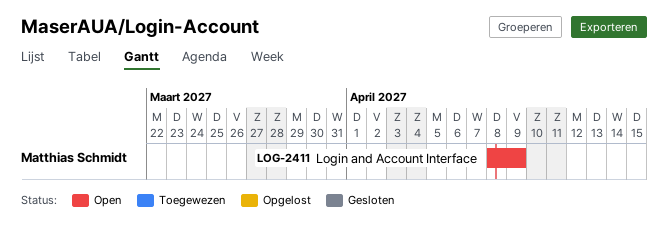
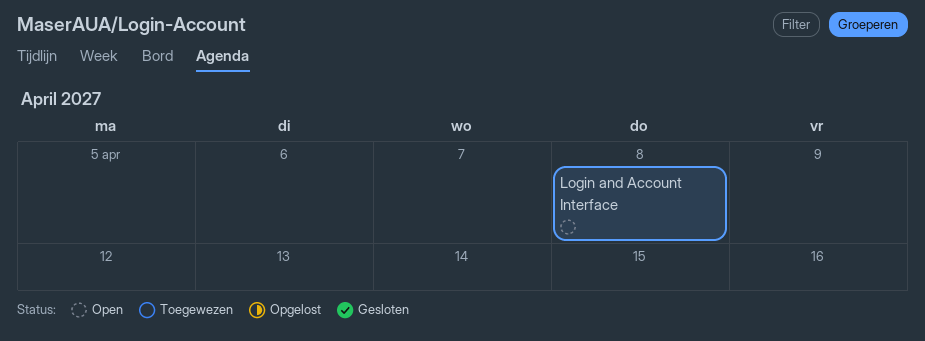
Login and Account Interface, due: Apr 9 -> Apr 8

